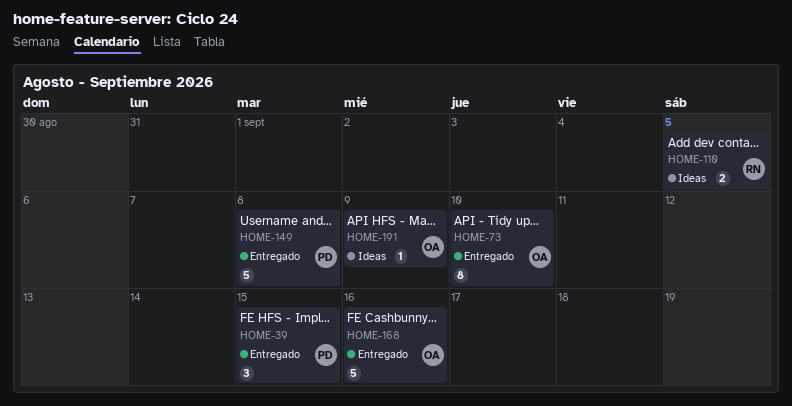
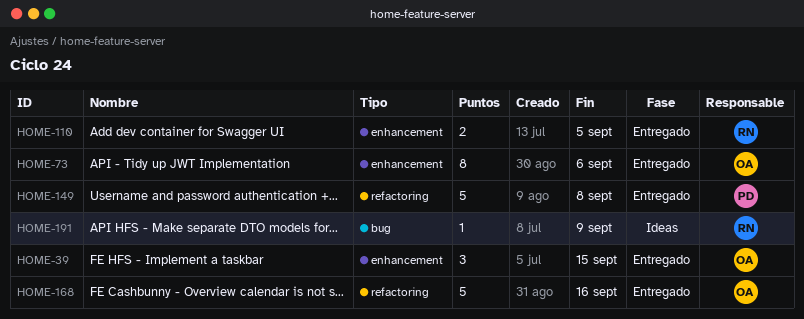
HOME-39, owner: PD -> OA
HOME-73, due: Sep 10 -> Sep 6
HOME-110, status: Ideas -> Entregado
HOME-191, owner: OA -> RN

